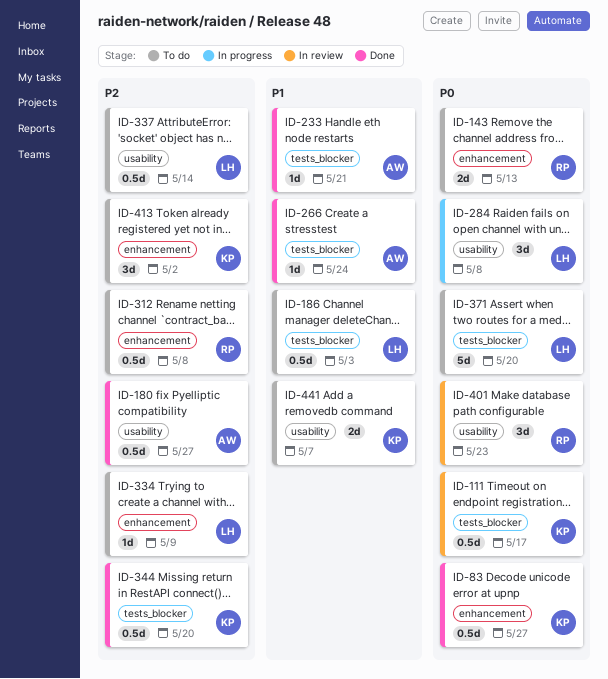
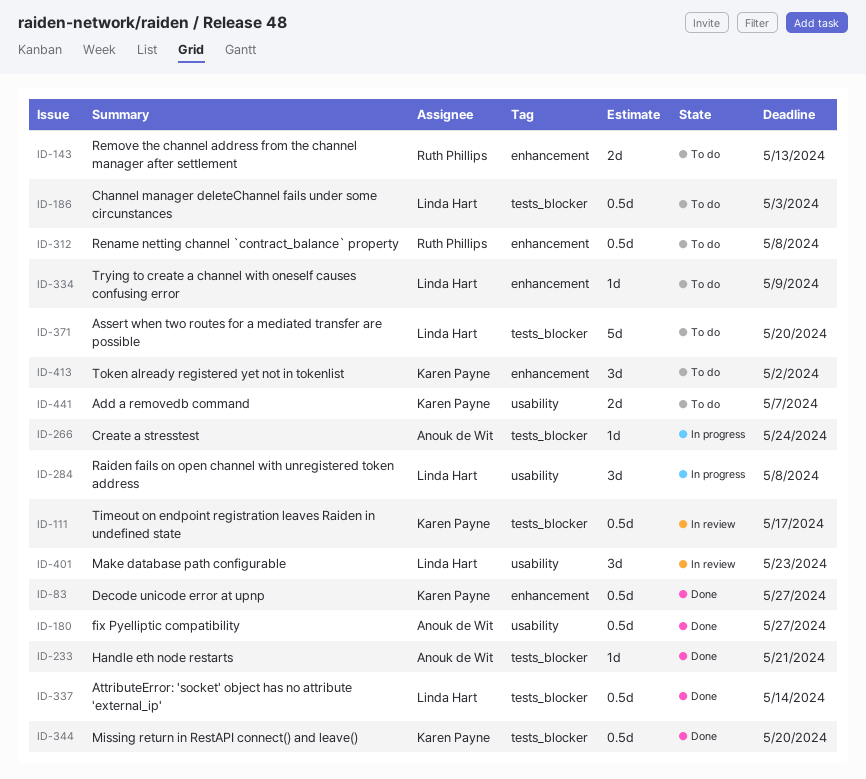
ID-266, status: Done -> In progress
ID-337, status: To do -> Done
ID-337, label: usability -> tests_blocker
ID-401, owner: Ruth Phillips -> Linda Hart

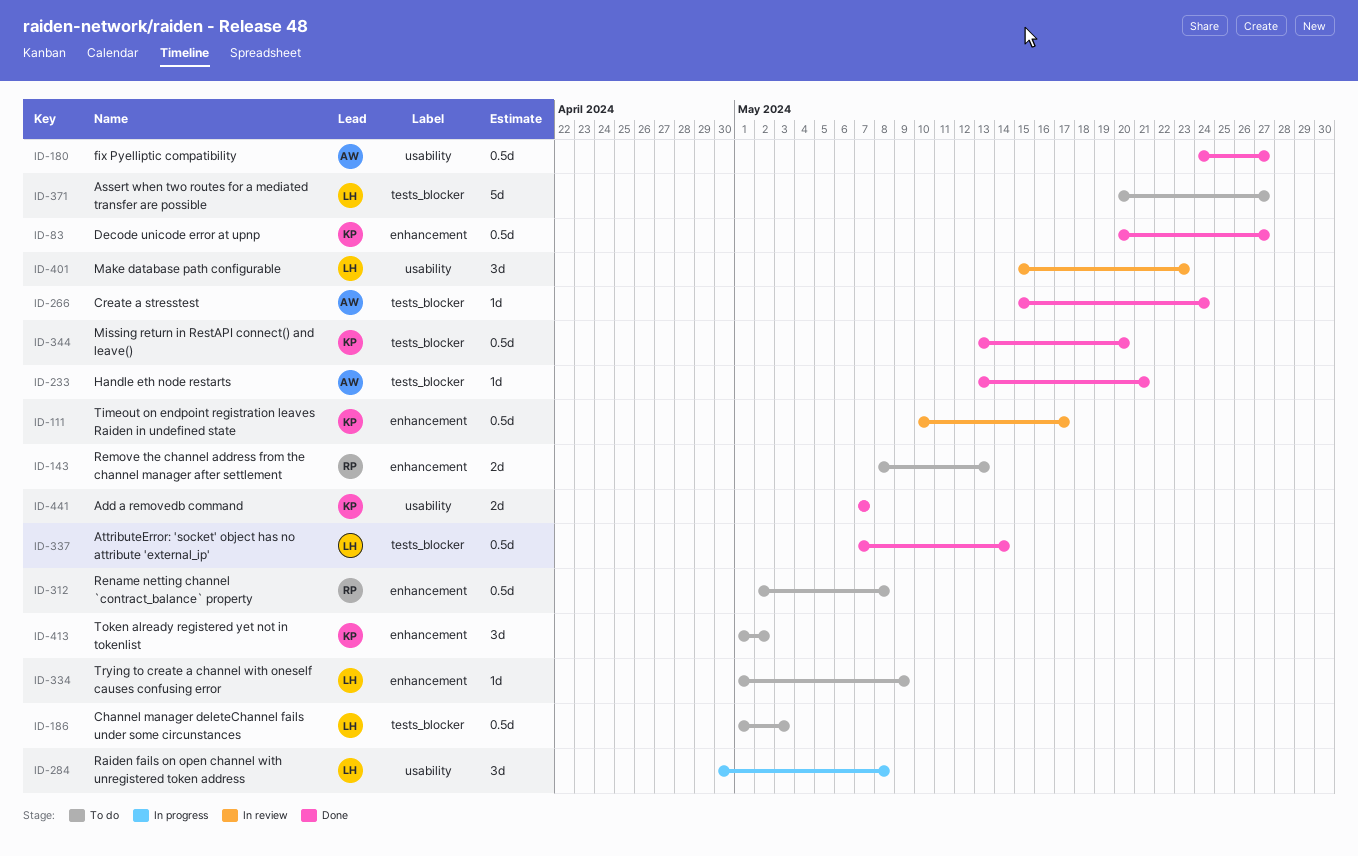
ID-111, label: tests_blocker -> enhancement
ID-266, status: In progress -> Done
ID-371, due: May 20 -> May 27
ID-441, status: To do -> Done

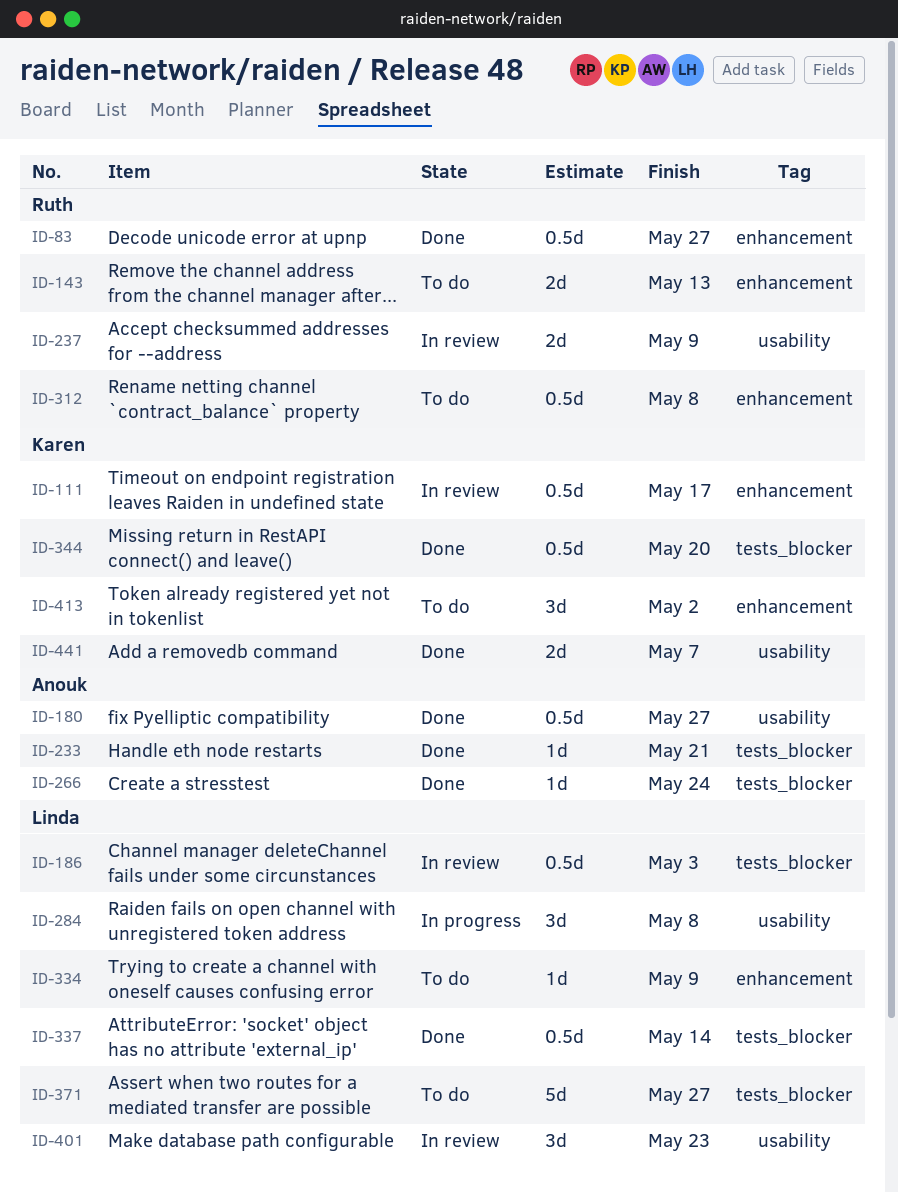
ID-83, owner: Karen -> Ruth
ID-186, status: To do -> In review
ID-237: none -> present

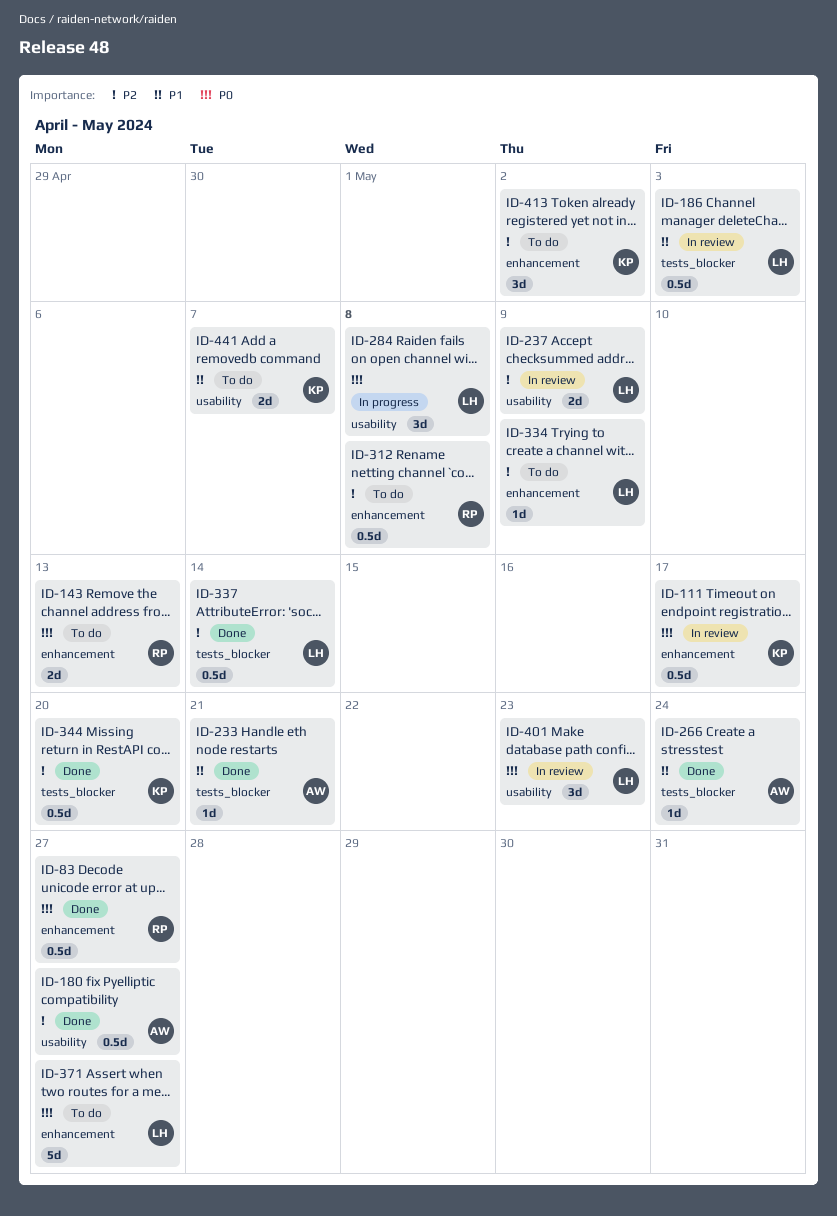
ID-237, owner: Ruth -> Linda
ID-371, label: tests_blocker -> enhancement
ID-441, status: Done -> To do

